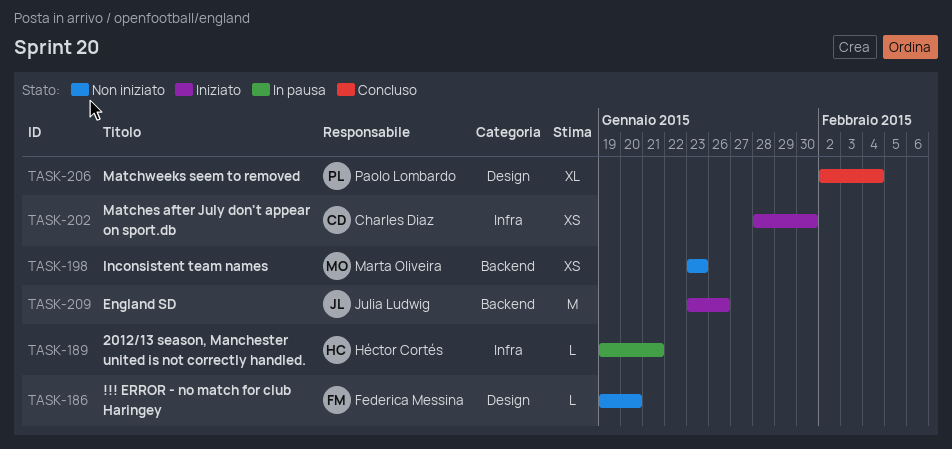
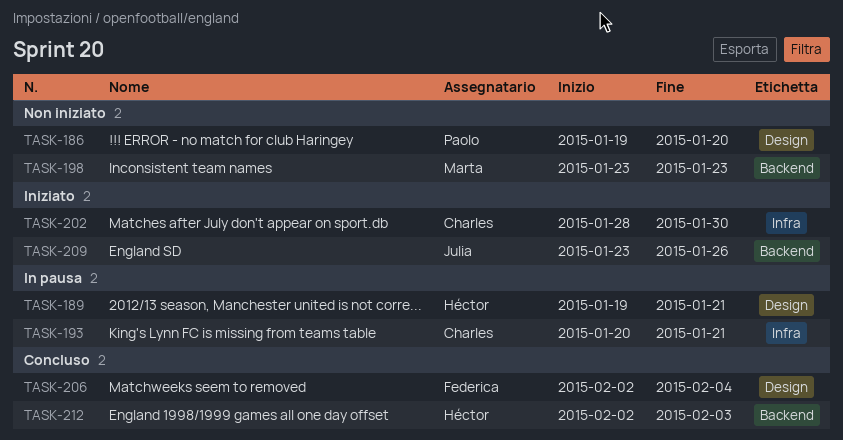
TASK-186, owner: Federica Messina -> Paolo Lombardo
TASK-189, label: Infra -> Design
TASK-193: none -> present
TASK-206, owner: Paolo Lombardo -> Federica Messina
TASK-212: none -> present

